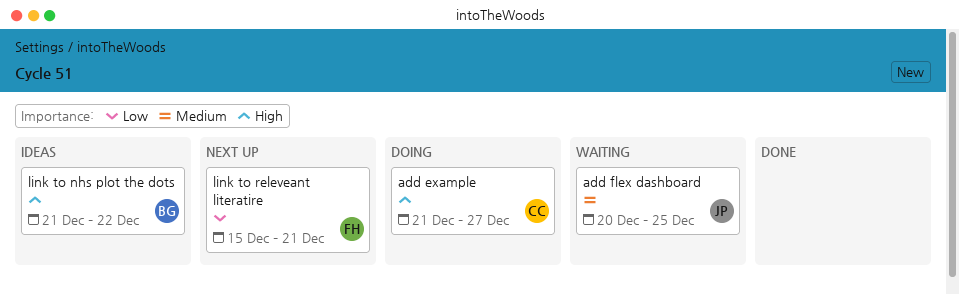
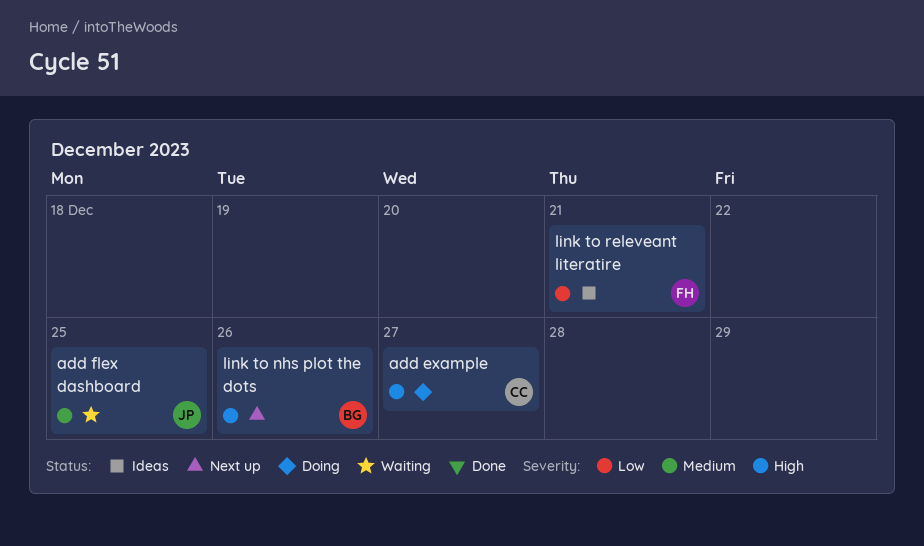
link to nhs plot the dots, status: Ideas -> Next up
link to nhs plot the dots, due: Dec 22 -> Dec 26
link to releveant literatire, status: Next up -> Ideas

